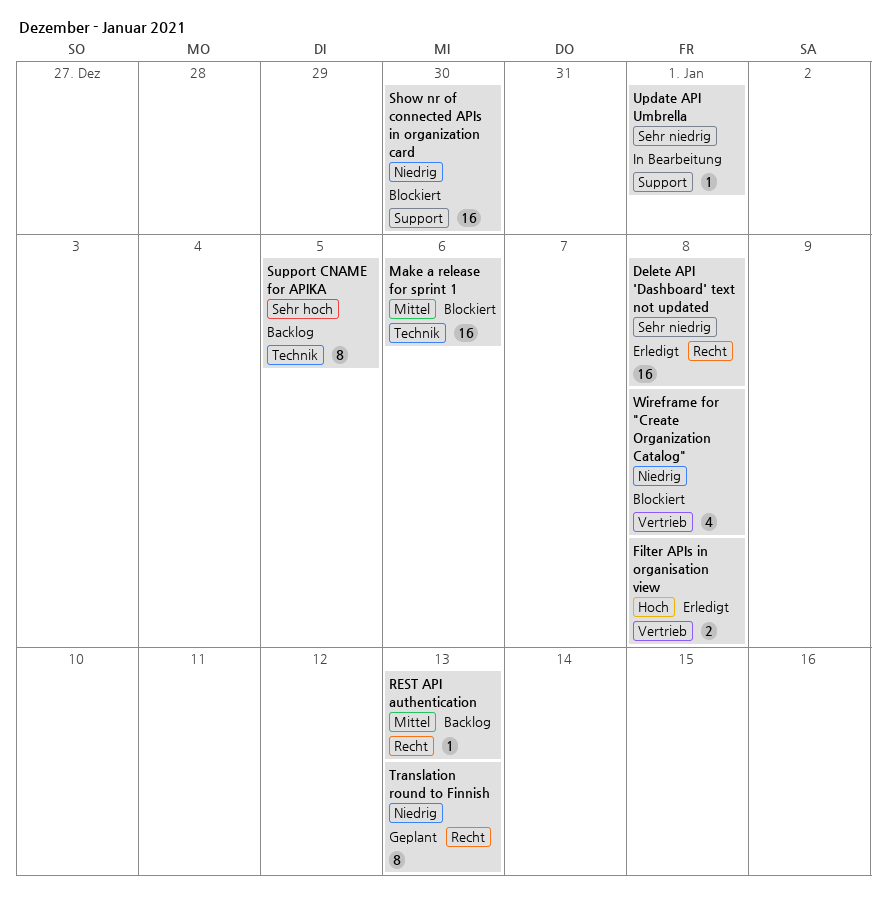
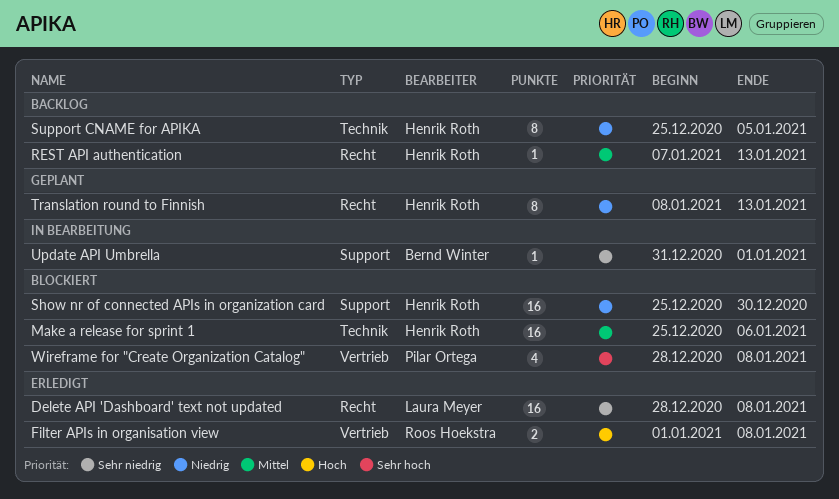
Support CNAME for APIKA, priority: Sehr hoch -> Niedrig
Wireframe for "Create Organization Catalog", priority: Niedrig -> Sehr hoch

